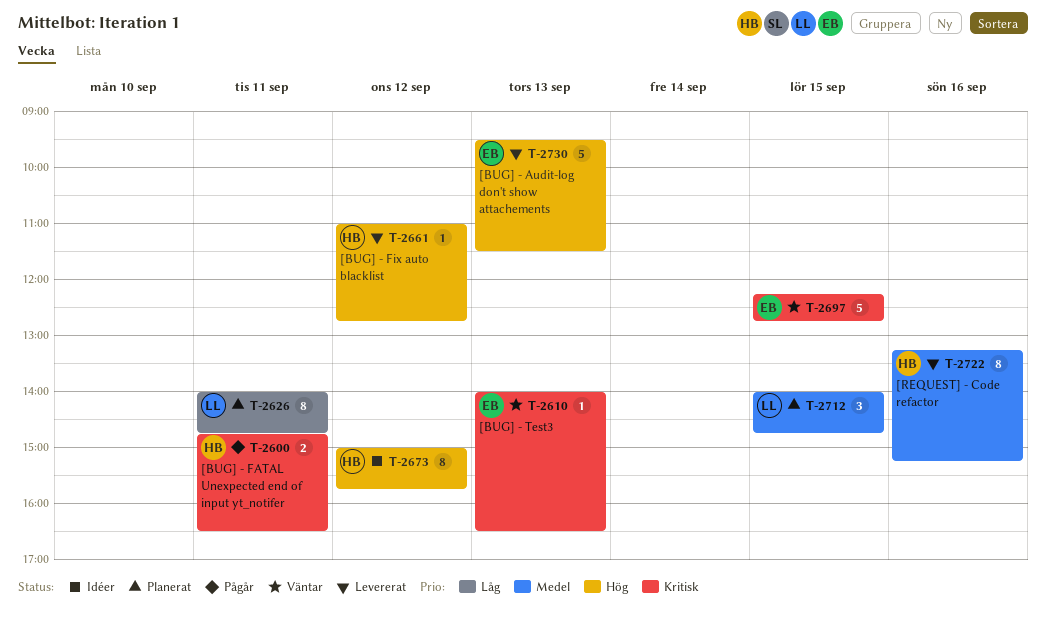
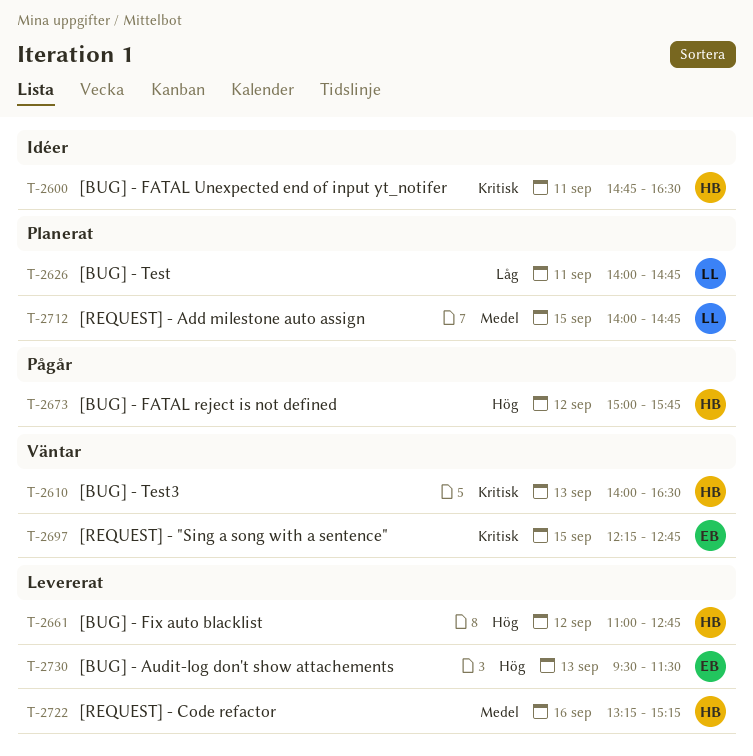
T-2600, status: Pågår -> Idéer
T-2610, owner: EB -> HB
T-2673, status: Idéer -> Pågår

